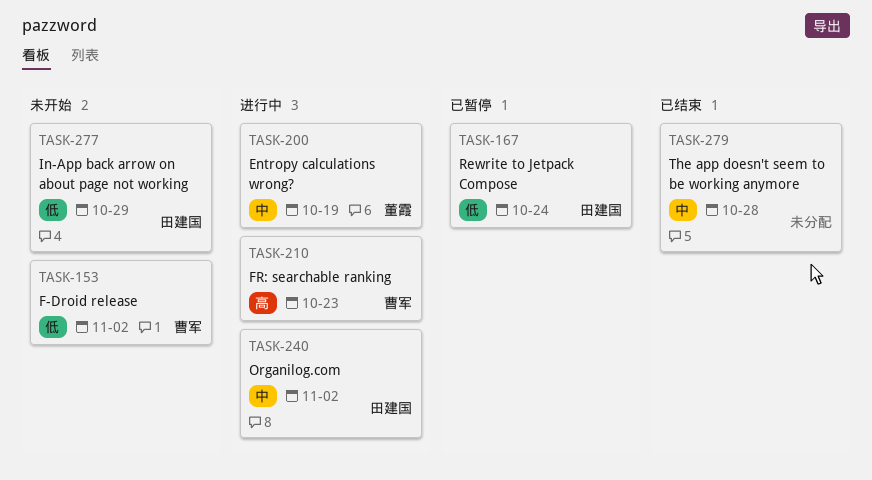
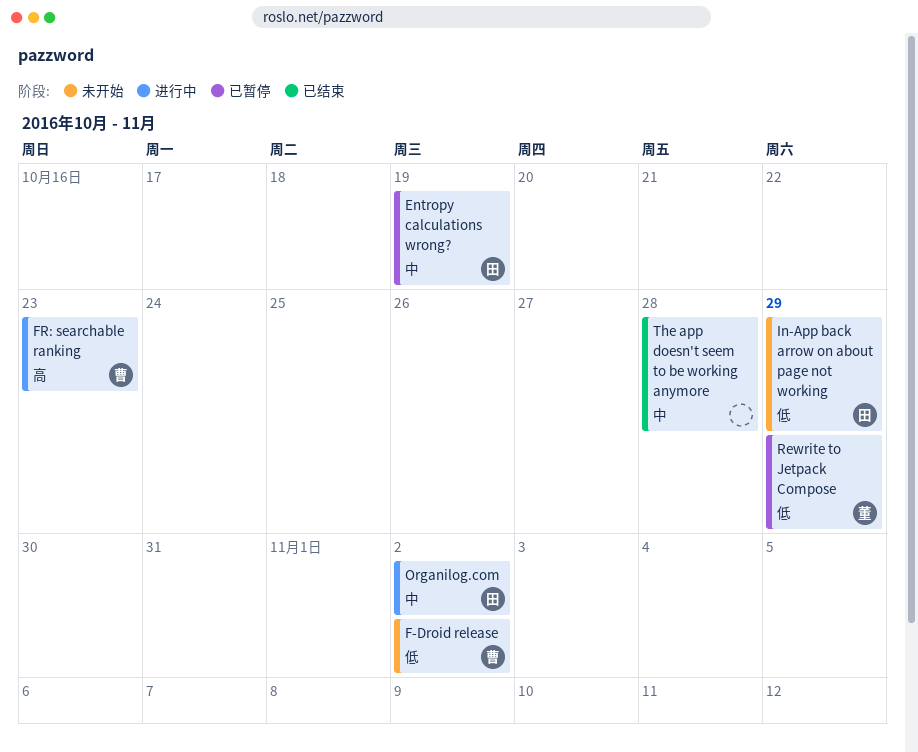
Entropy calculations wrong?, status: 进行中 -> 已暂停
Entropy calculations wrong?, owner: 董霞 -> 田建国
Rewrite to Jetpack Compose, owner: 田建国 -> 董霞
Rewrite to Jetpack Compose, due: Oct 24 -> Oct 29

